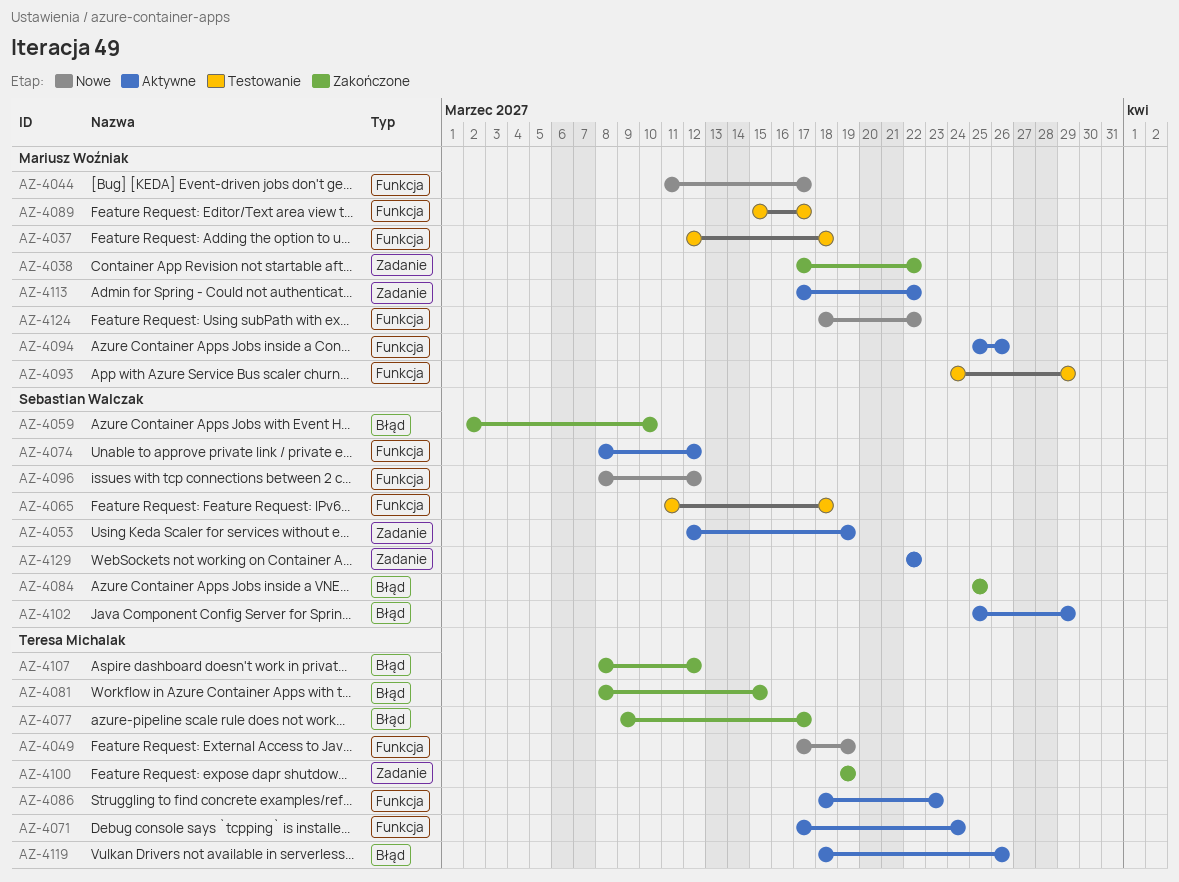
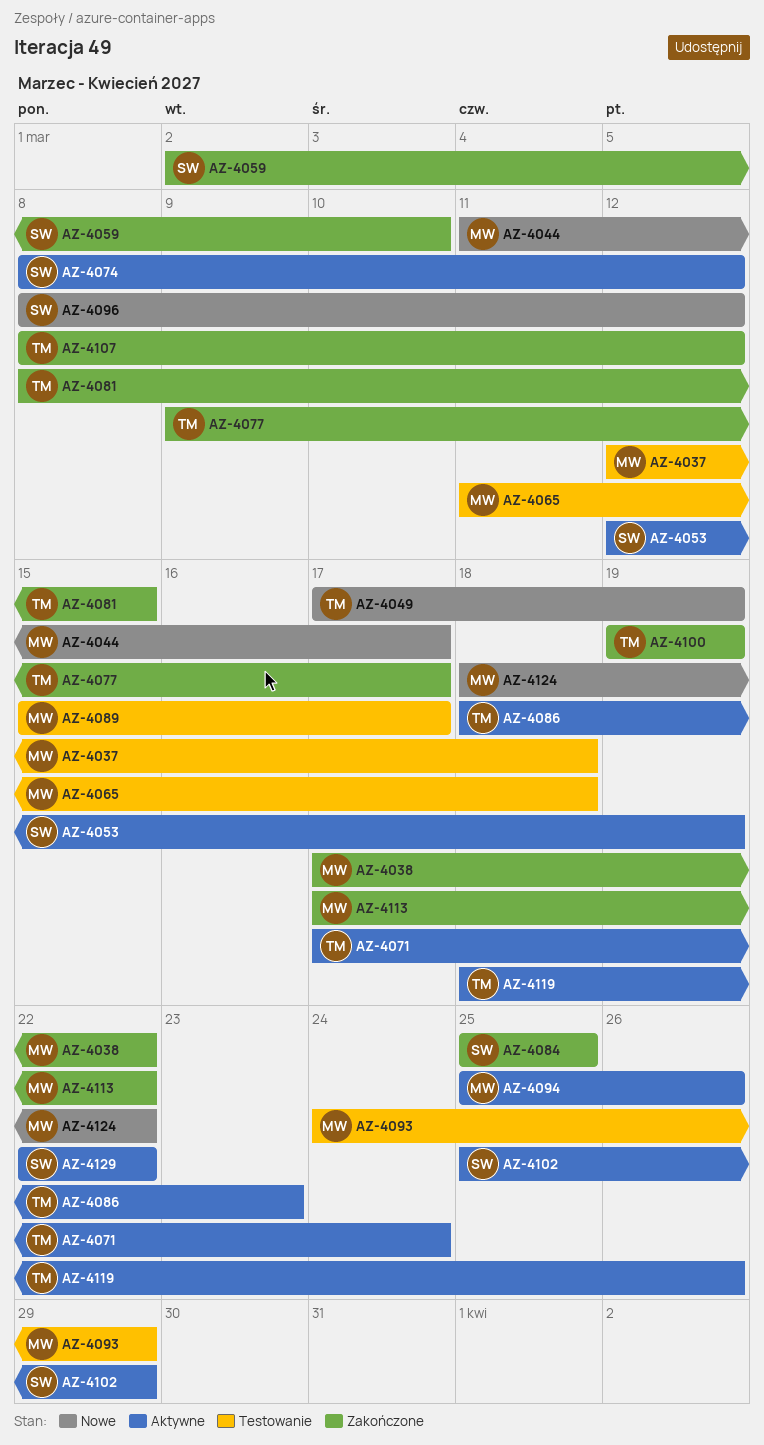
AZ-4065, owner: Sebastian Walczak -> Mariusz Woźniak
AZ-4113, status: Aktywne -> Zakończone

